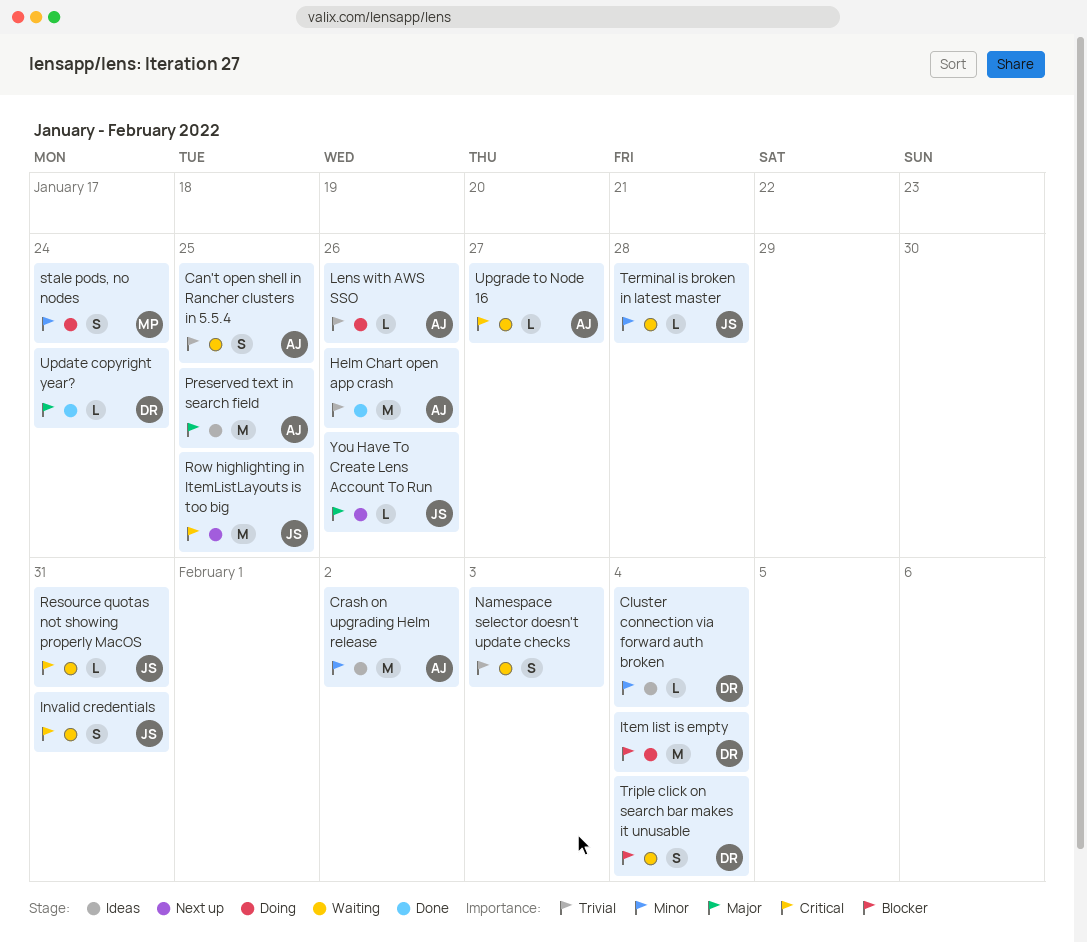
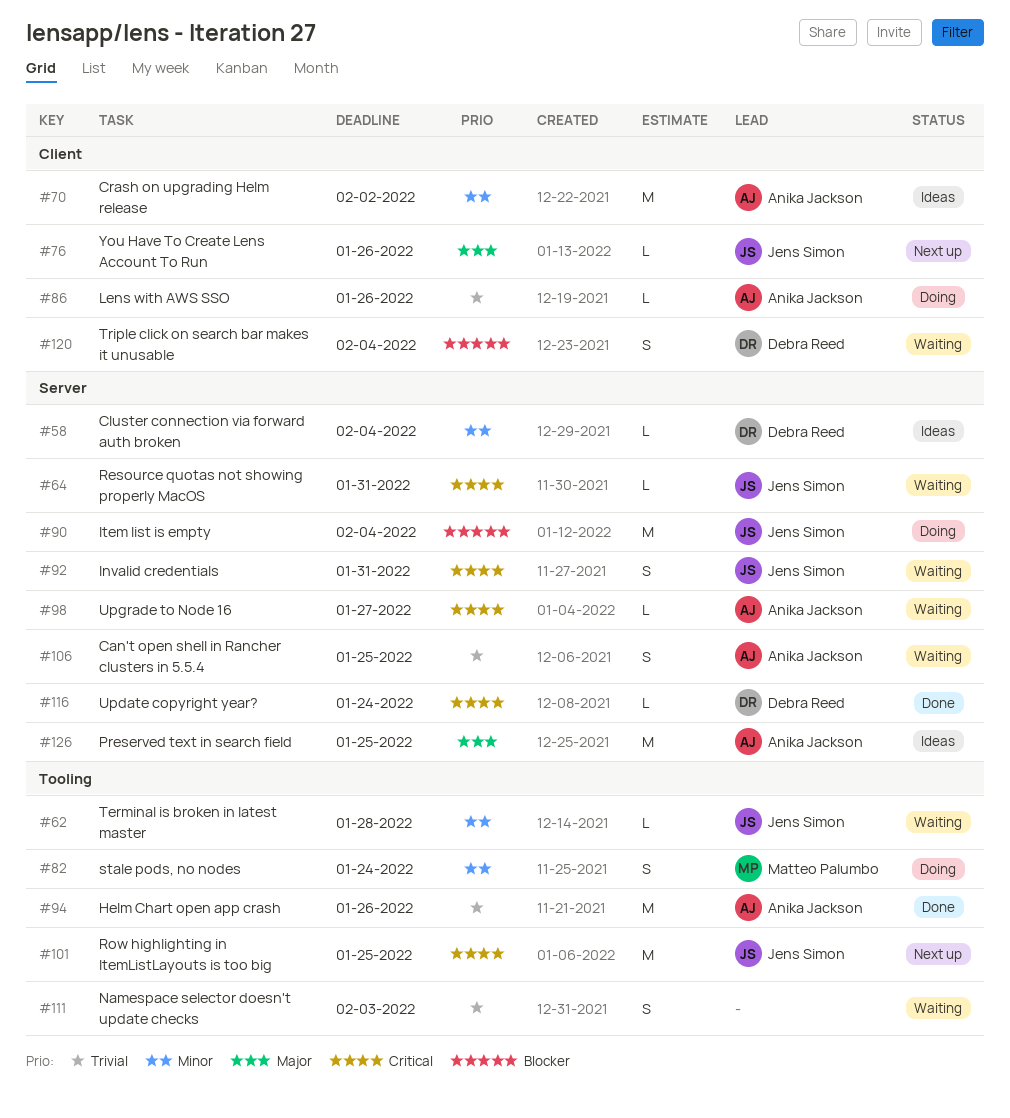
Item list is empty, owner: Debra Reed -> Jens Simon
Update copyright year?, priority: Major -> Critical

